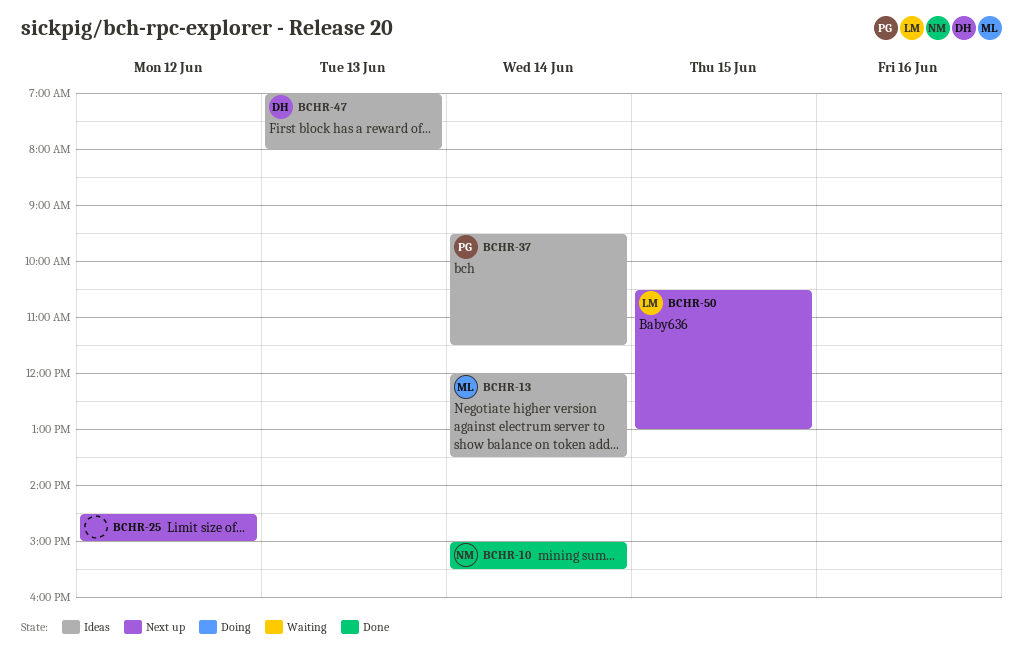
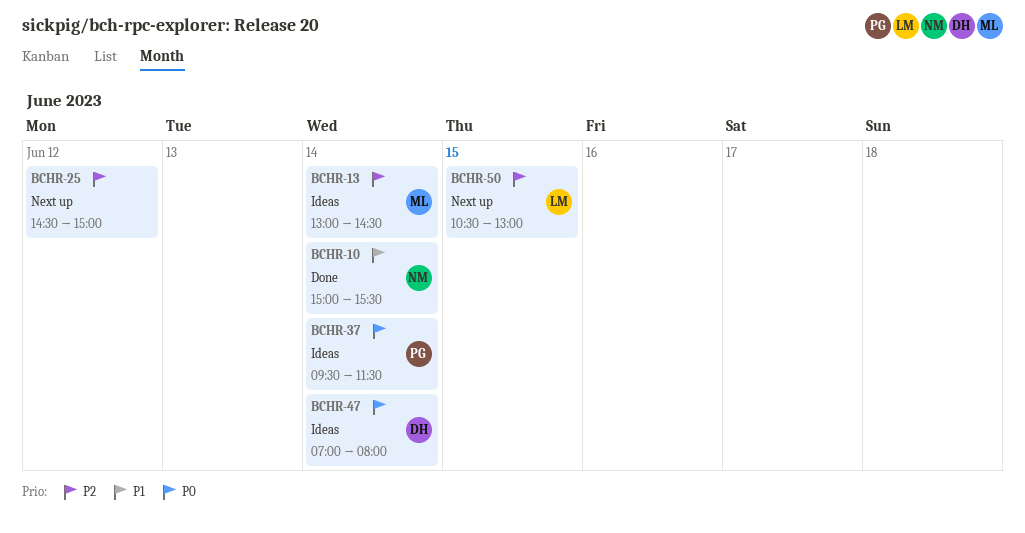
BCHR-13, begins: 12:00 -> 13:00
BCHR-13, ends: 13:30 -> 14:30
BCHR-47, day: Jun 13 -> Jun 14

